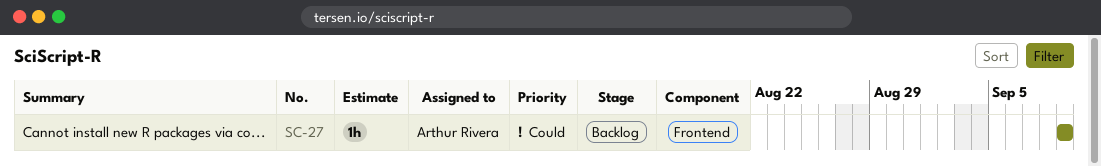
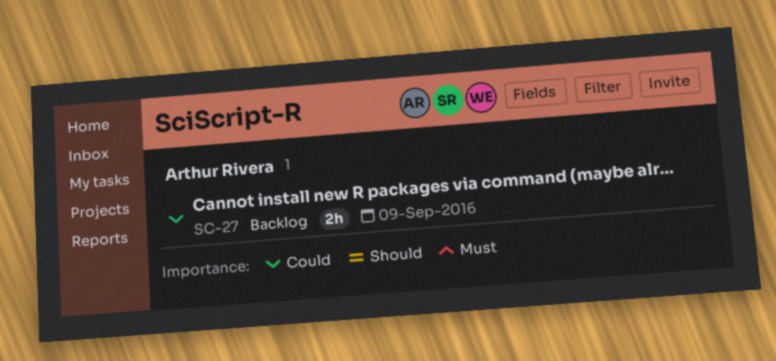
SC-27, estimate: 1h -> 2h

